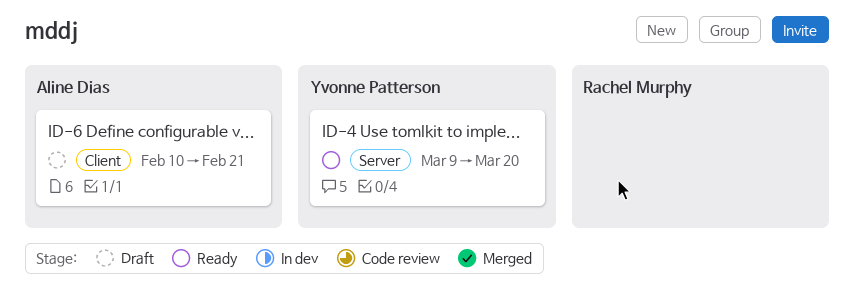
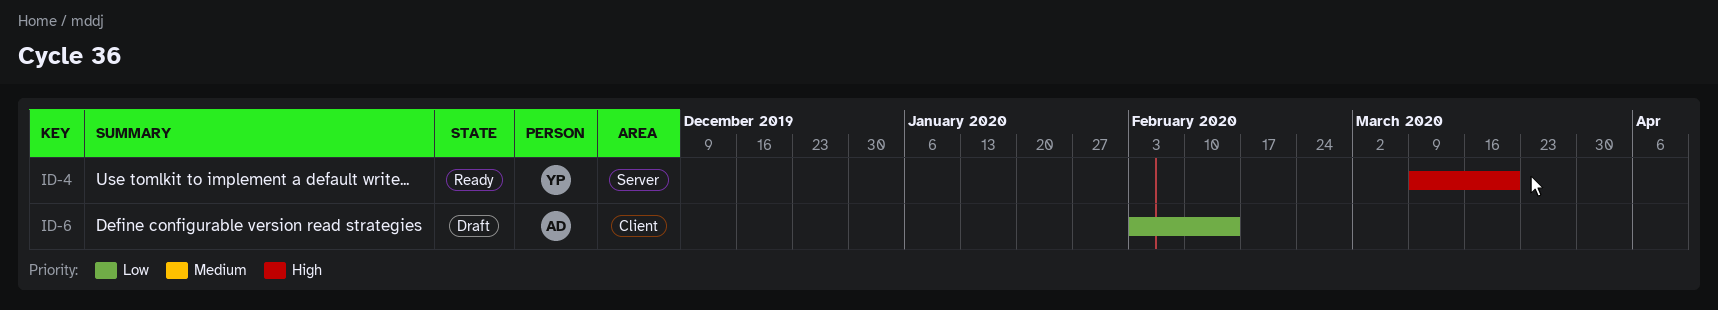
ID-6, start: Feb 10 -> Feb 3
ID-6, due: Feb 21 -> Feb 14

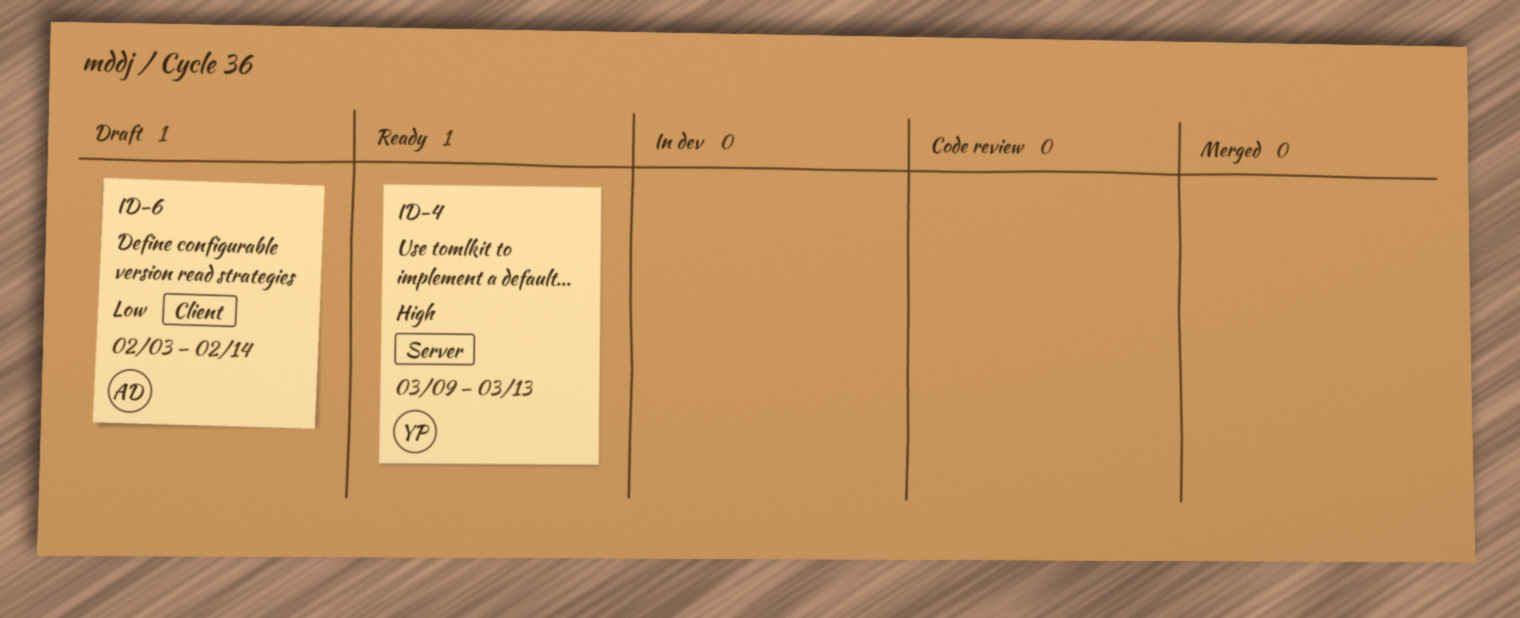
ID-4, due: Mar 20 -> Mar 13

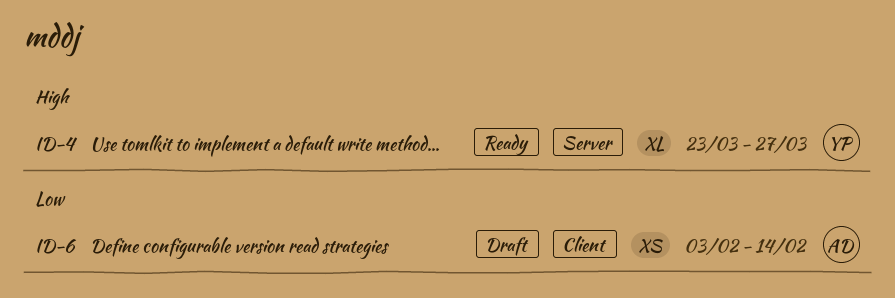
ID-4, start: Mar 9 -> Mar 23
ID-4, due: Mar 13 -> Mar 27

